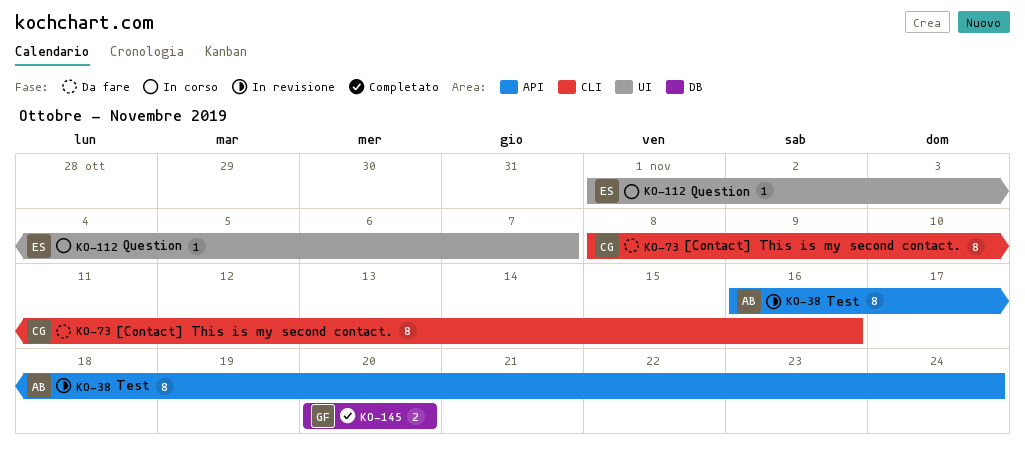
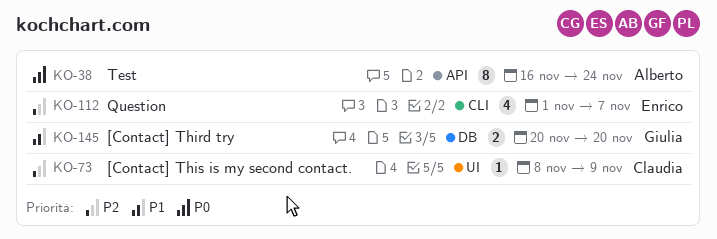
KO-73, label: CLI -> UI
KO-73, estimate: 8 -> 1
KO-73, due: Nov 16 -> Nov 9
KO-112, label: UI -> CLI
KO-112, estimate: 1 -> 4

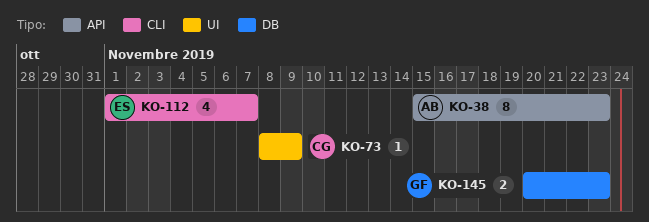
KO-38, start: Nov 16 -> Nov 15
KO-38, due: Nov 24 -> Nov 23
KO-145, due: Nov 20 -> Nov 23

